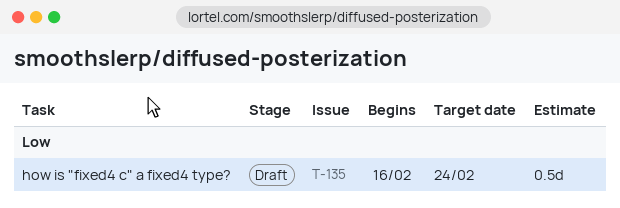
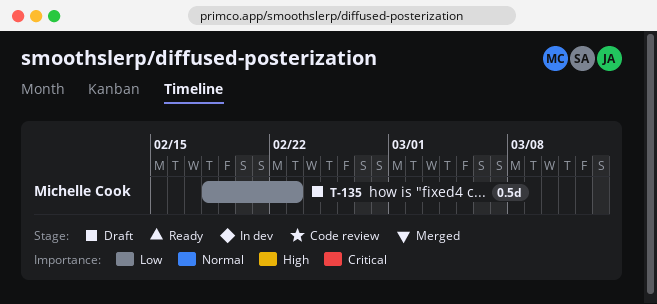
T-135, start: Feb 16 -> Feb 18
T-135, due: Feb 24 -> Feb 23

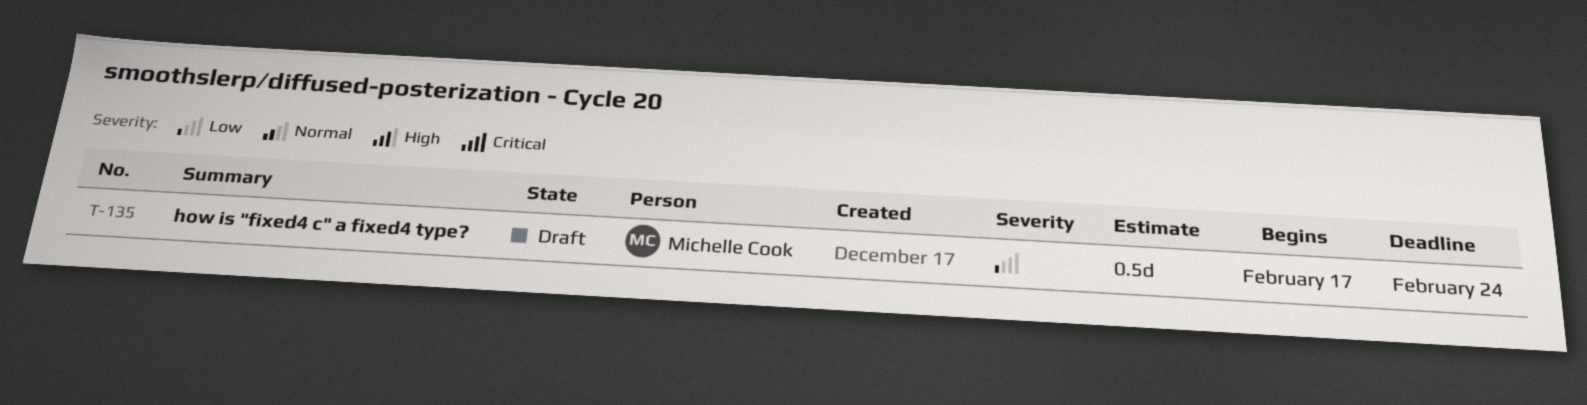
T-135, start: Feb 18 -> Feb 17
T-135, due: Feb 23 -> Feb 24

